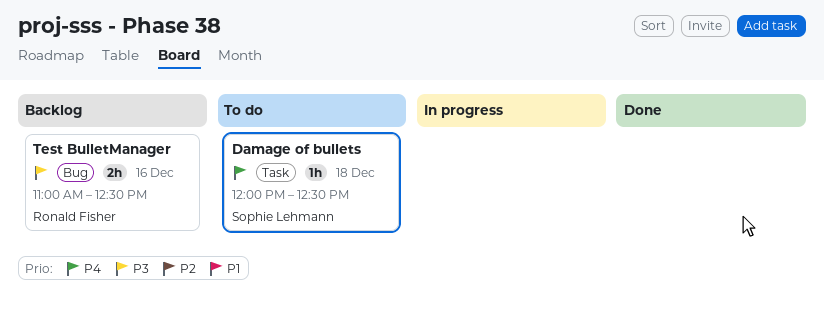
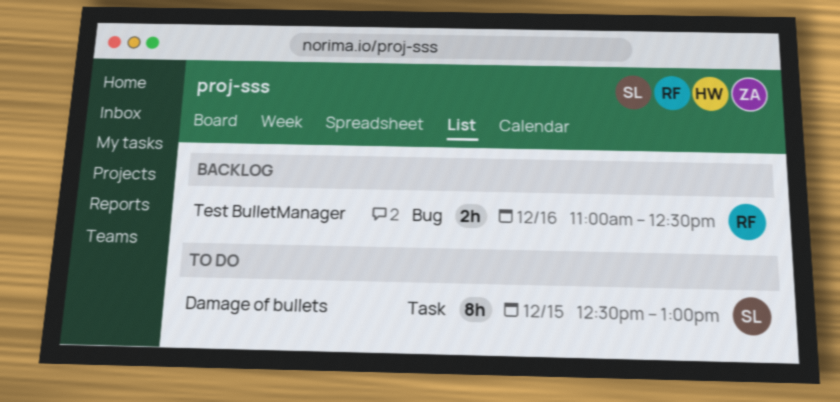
Damage of bullets, estimate: 1h -> 8h
Damage of bullets, day: Dec 18 -> Dec 15
Damage of bullets, begins: 12:00 -> 12:30
Damage of bullets, ends: 12:30 -> 13:00

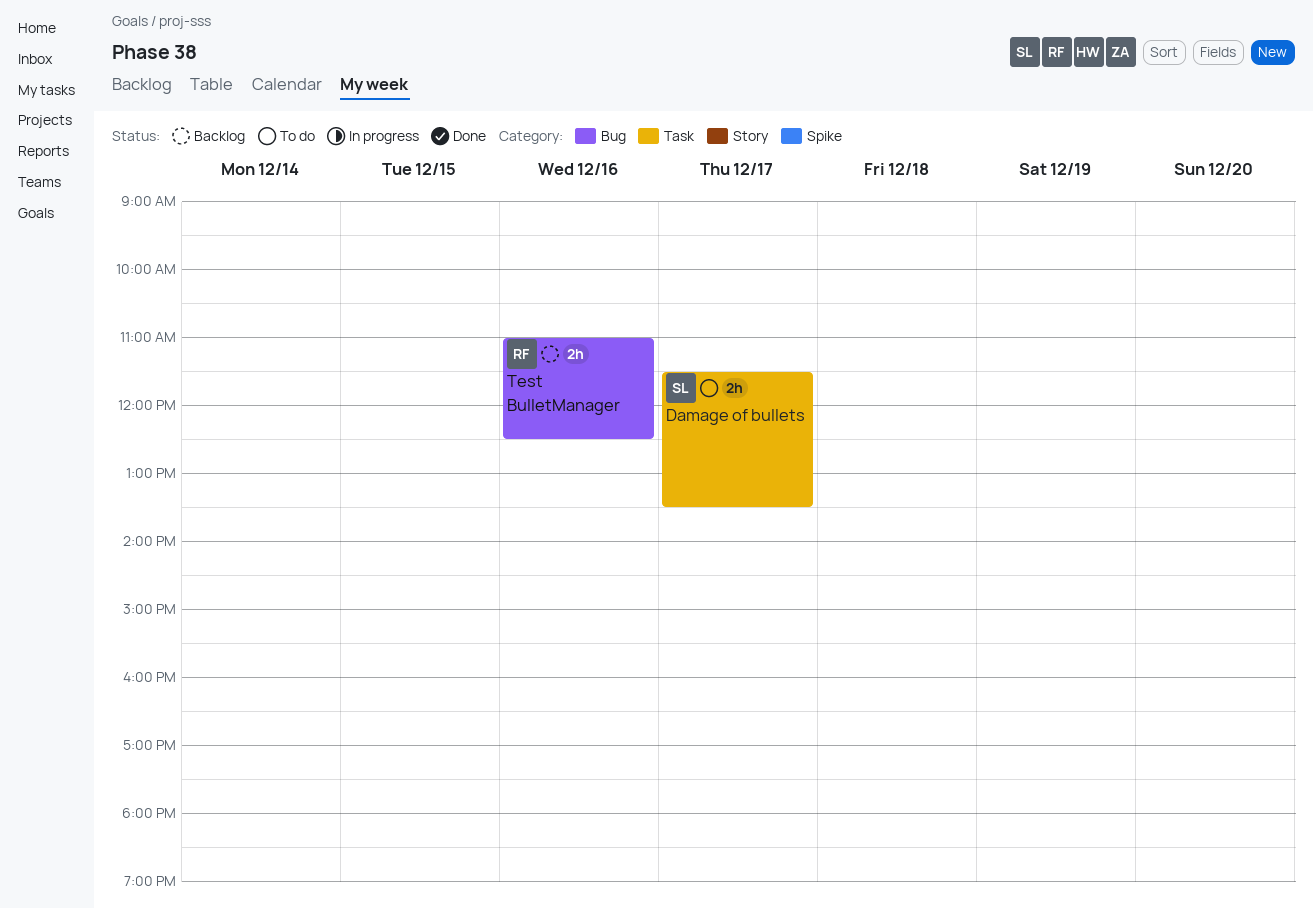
Damage of bullets, estimate: 8h -> 2h
Damage of bullets, day: Dec 15 -> Dec 17
Damage of bullets, begins: 12:30 -> 11:30
Damage of bullets, ends: 13:00 -> 13:30

